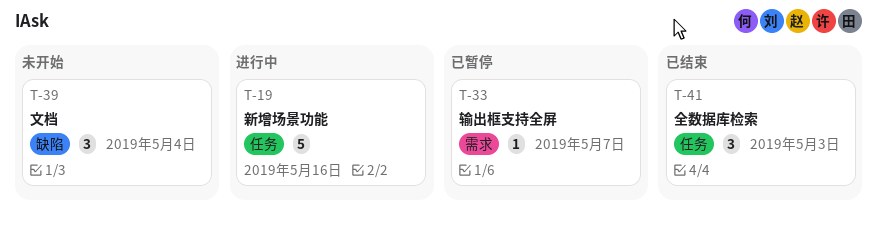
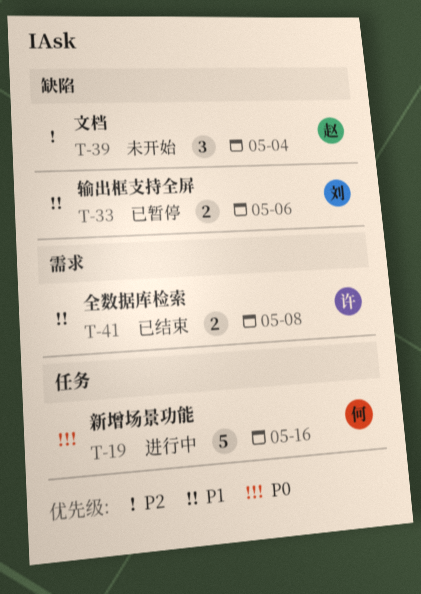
T-33, label: 需求 -> 缺陷
T-33, estimate: 1 -> 2
T-33, due: May 7 -> May 6
T-41, label: 任务 -> 需求
T-41, estimate: 3 -> 2
T-41, due: May 3 -> May 8

